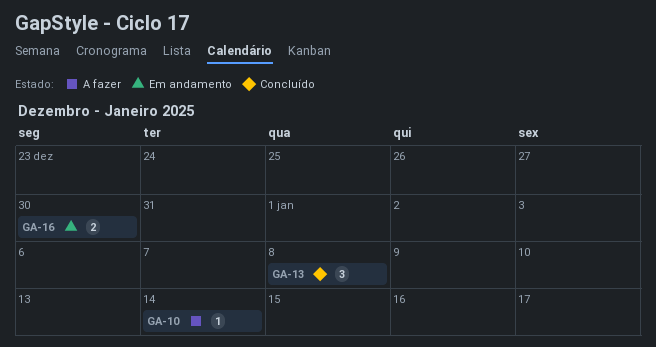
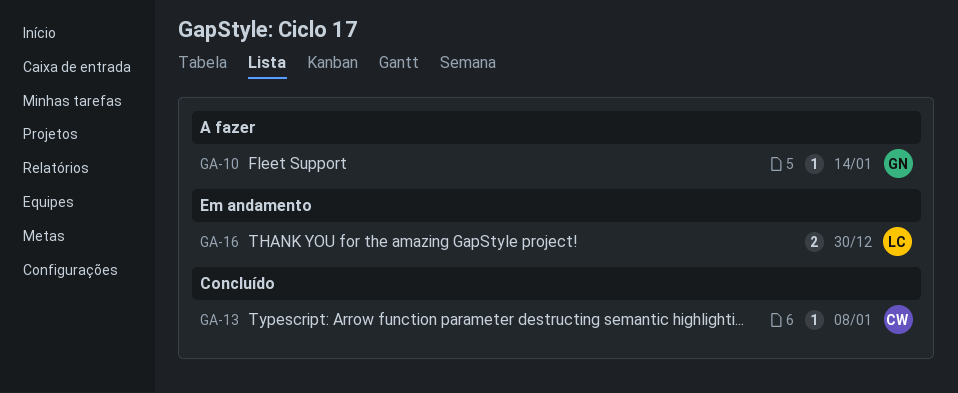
GA-13, estimate: 3 -> 1

